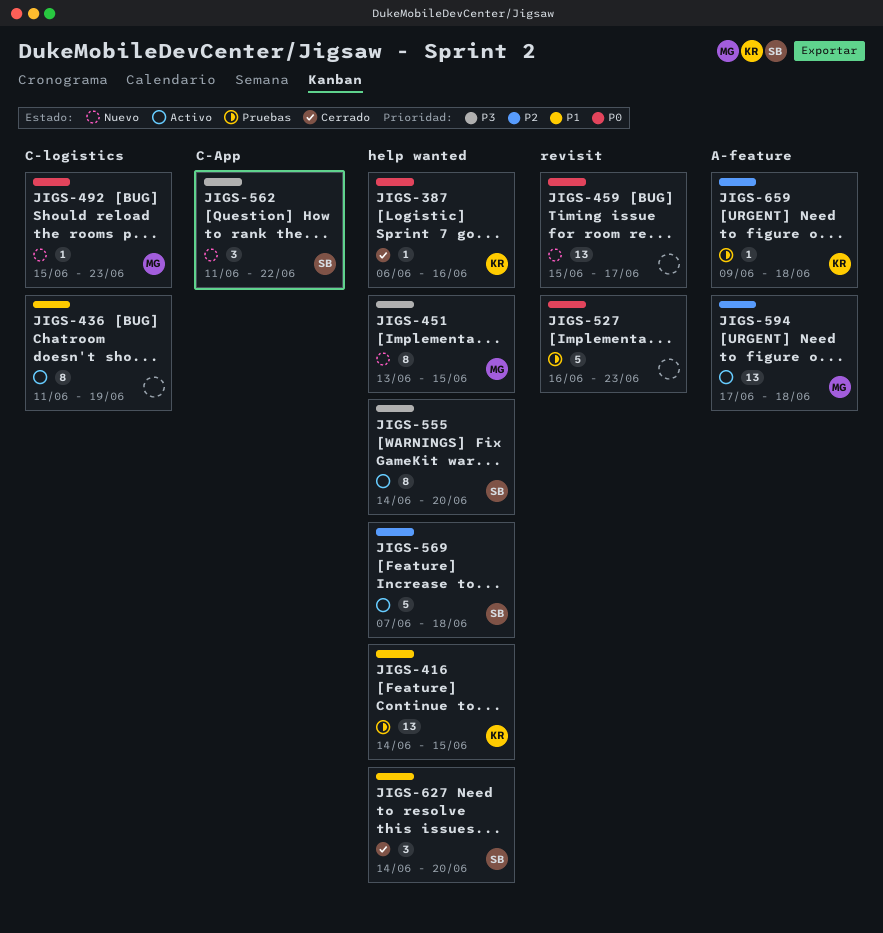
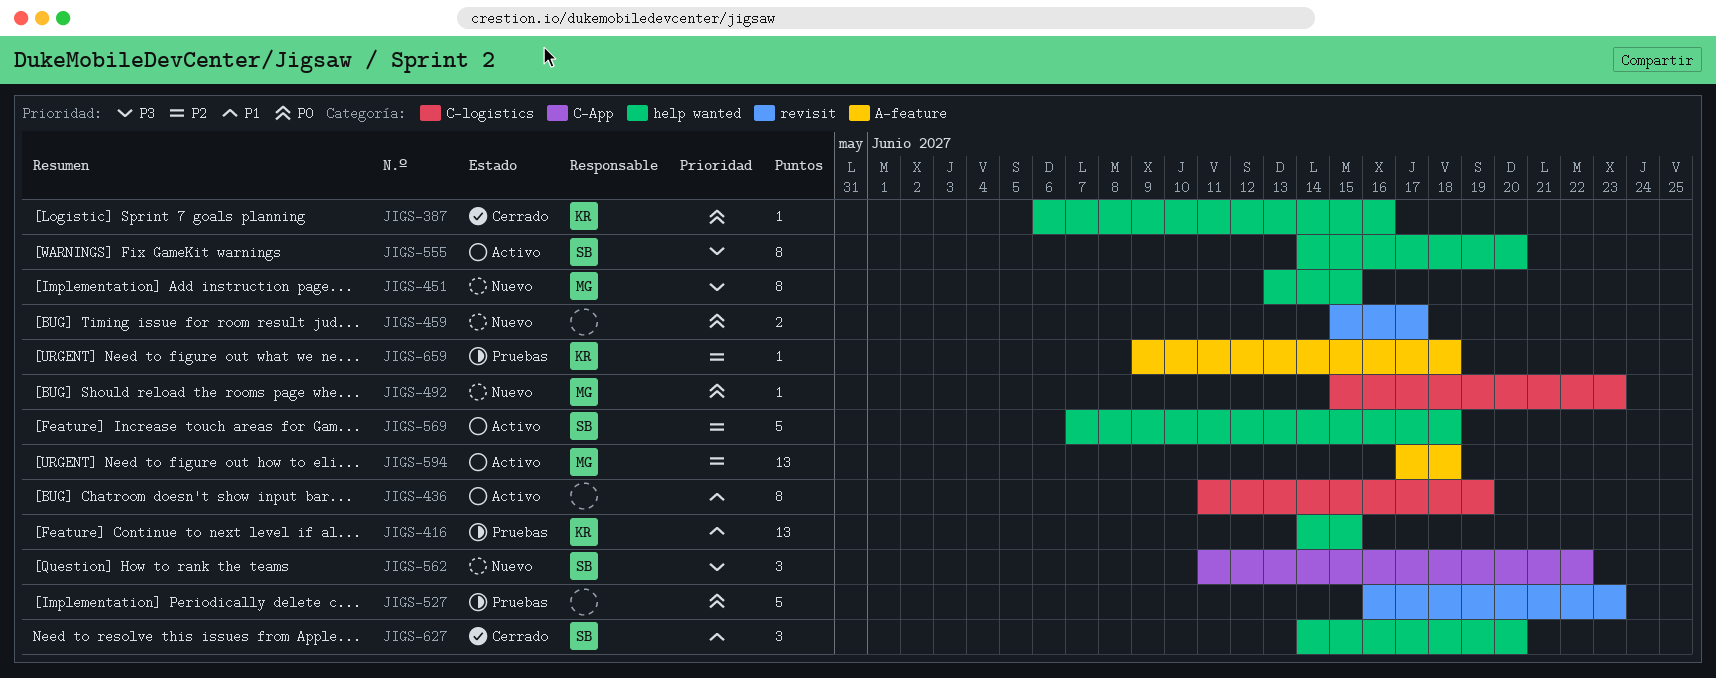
JIGS-459, estimate: 13 -> 2

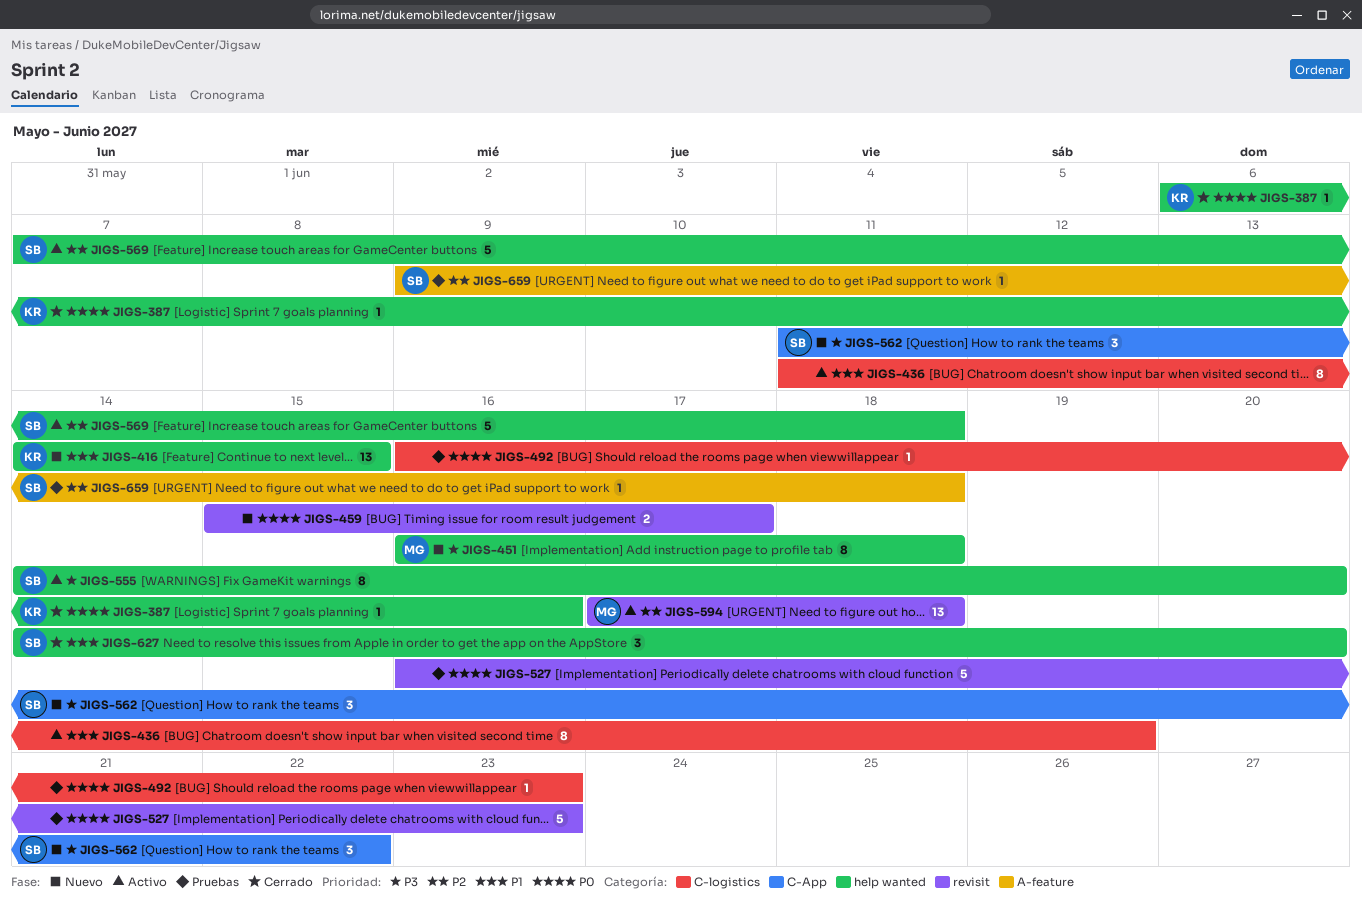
JIGS-416, status: Pruebas -> Nuevo
JIGS-451, start: Jun 13 -> Jun 16
JIGS-451, due: Jun 15 -> Jun 18
JIGS-492, status: Nuevo -> Pruebas
JIGS-492, owner: MG -> none
JIGS-492, start: Jun 15 -> Jun 16
JIGS-594, label: A-feature -> revisit
JIGS-659, owner: KR -> SB

